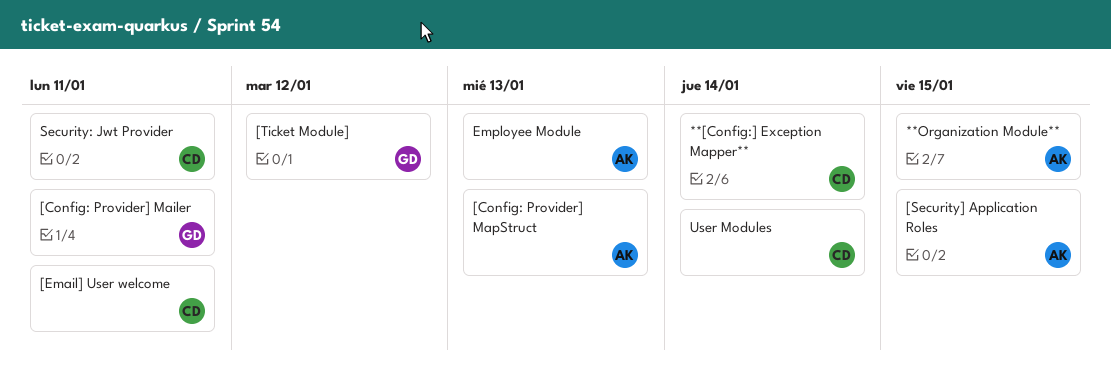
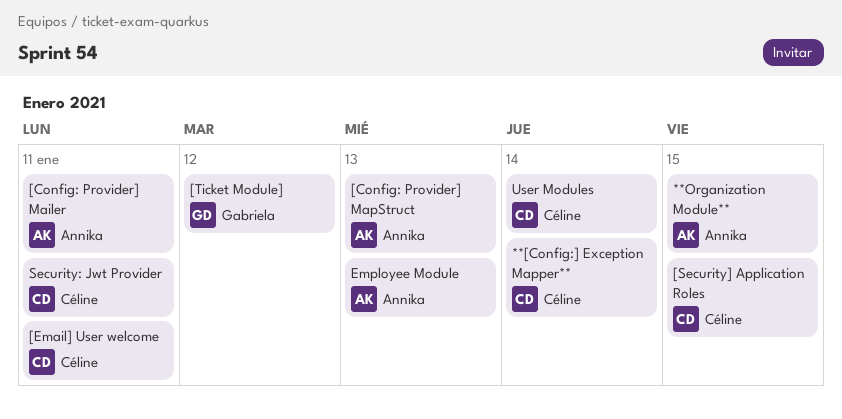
[Config: Provider] Mailer, owner: Gabriela -> Annika
[Security] Application Roles, owner: Annika -> Céline

